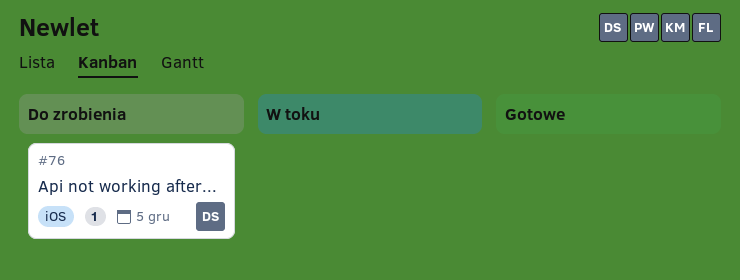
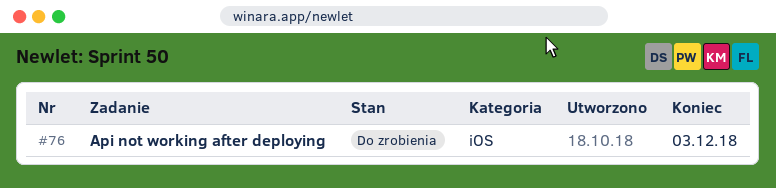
#76, due: Dec 5 -> Dec 3

